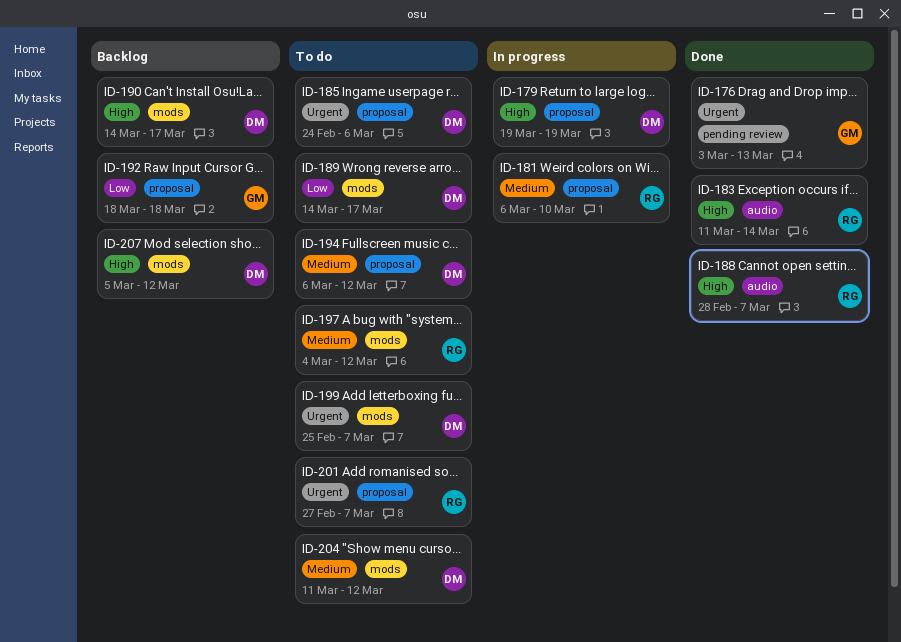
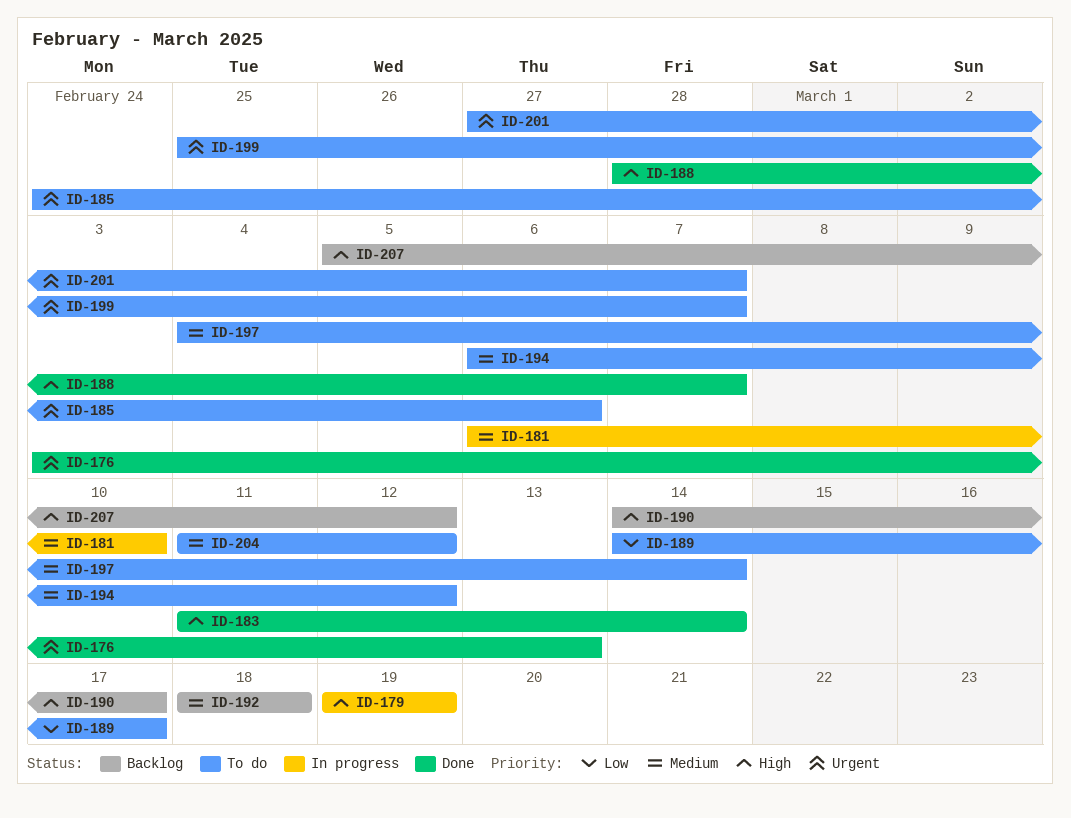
ID-192, priority: Low -> Medium
ID-197, due: Mar 12 -> Mar 14

